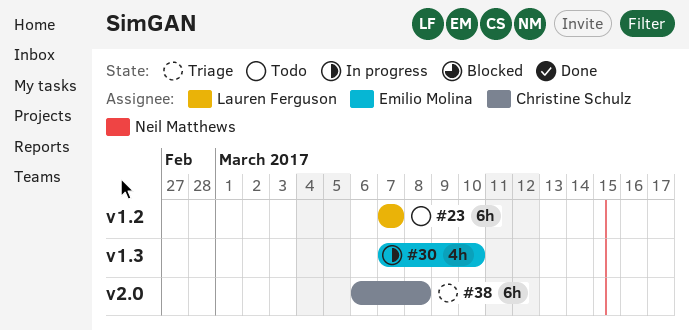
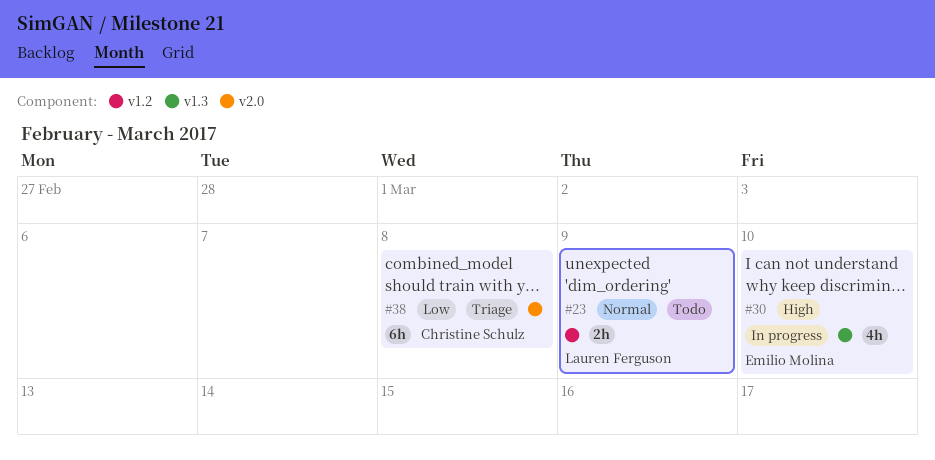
#23, estimate: 6h -> 2h
#23, due: Mar 7 -> Mar 9

